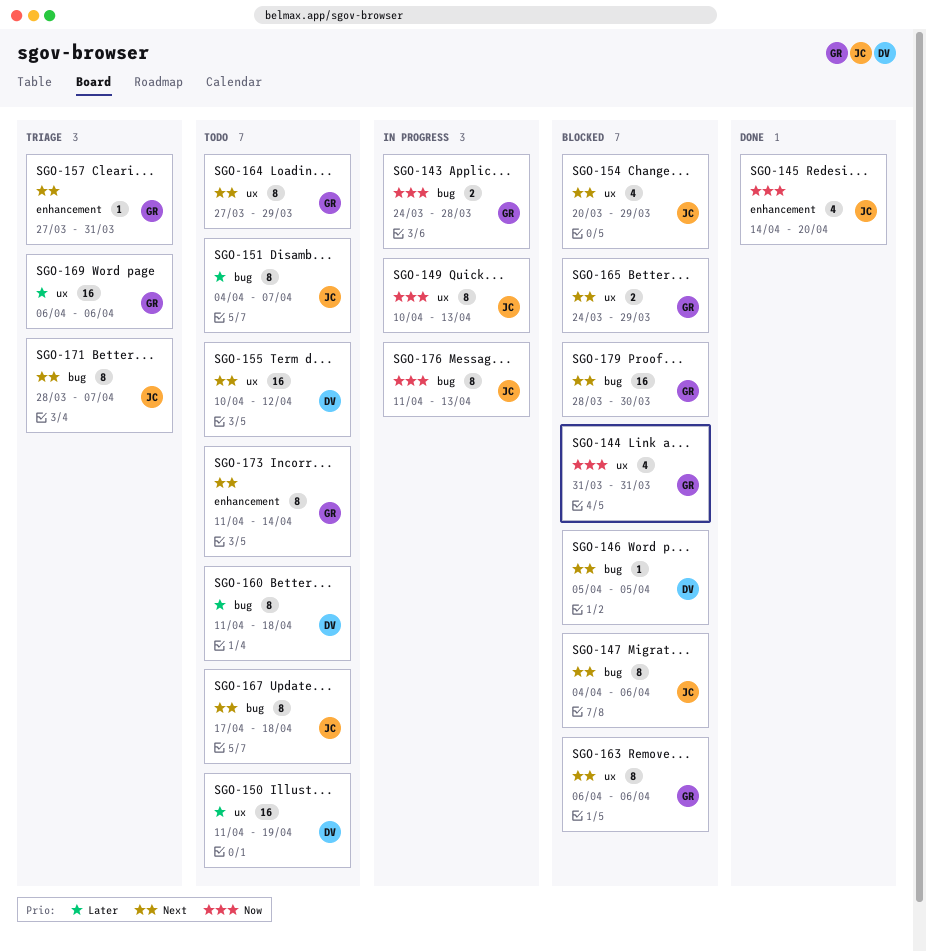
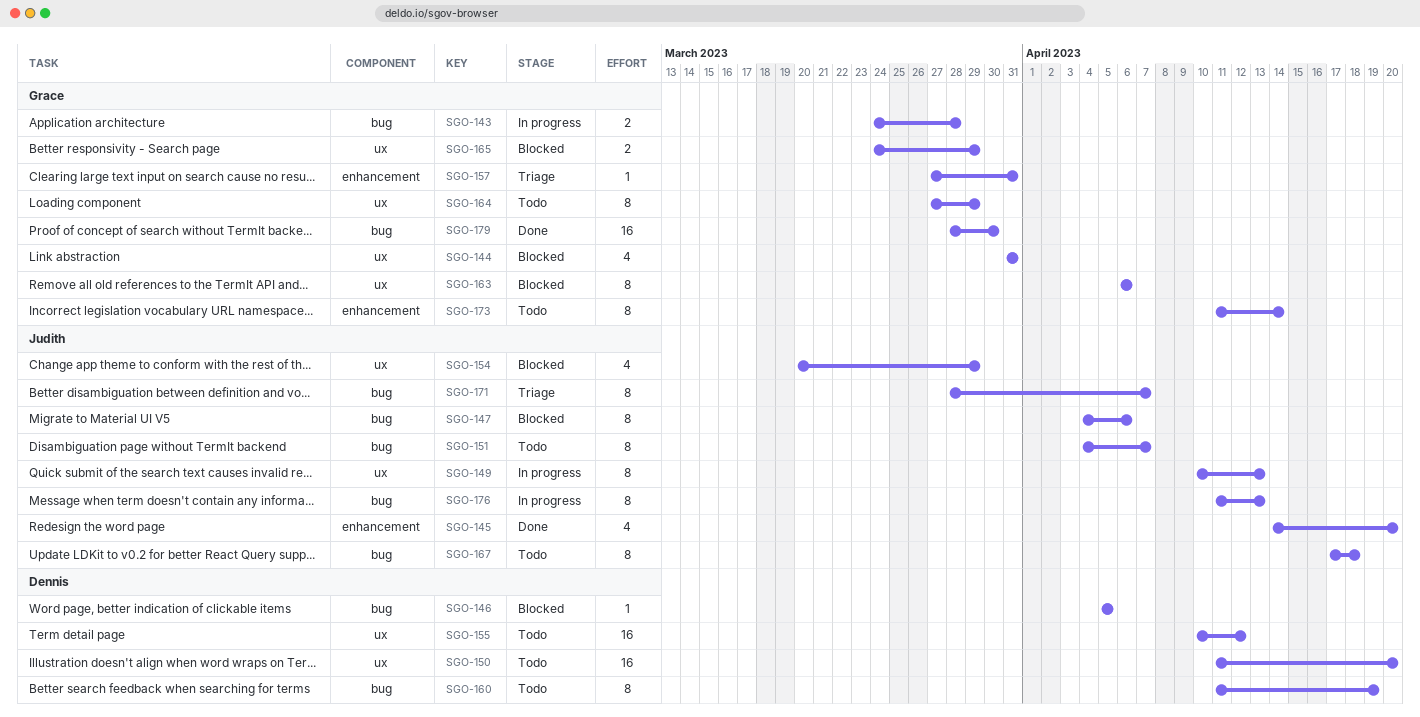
SGO-150, due: Apr 19 -> Apr 20
SGO-160, due: Apr 18 -> Apr 19
SGO-169: present -> none
SGO-179, status: Blocked -> Done

